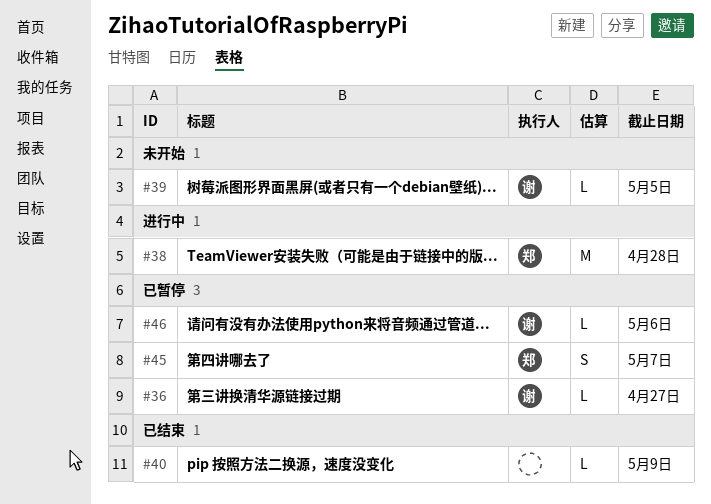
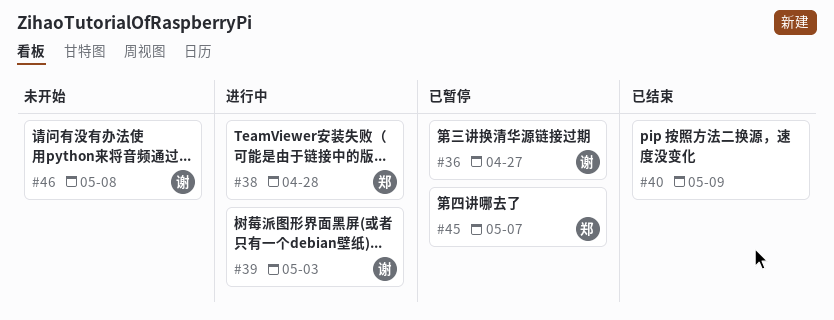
#39, status: 未开始 -> 进行中
#39, due: May 5 -> May 3
#46, status: 已暂停 -> 未开始
#46, due: May 6 -> May 8

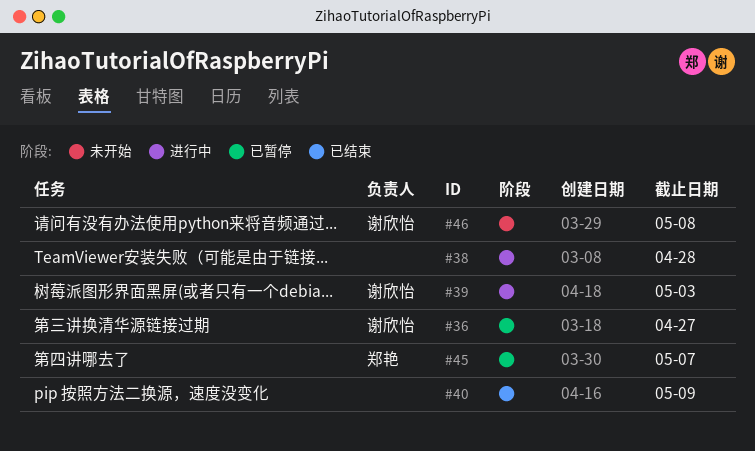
#38, owner: 郑艳 -> none

